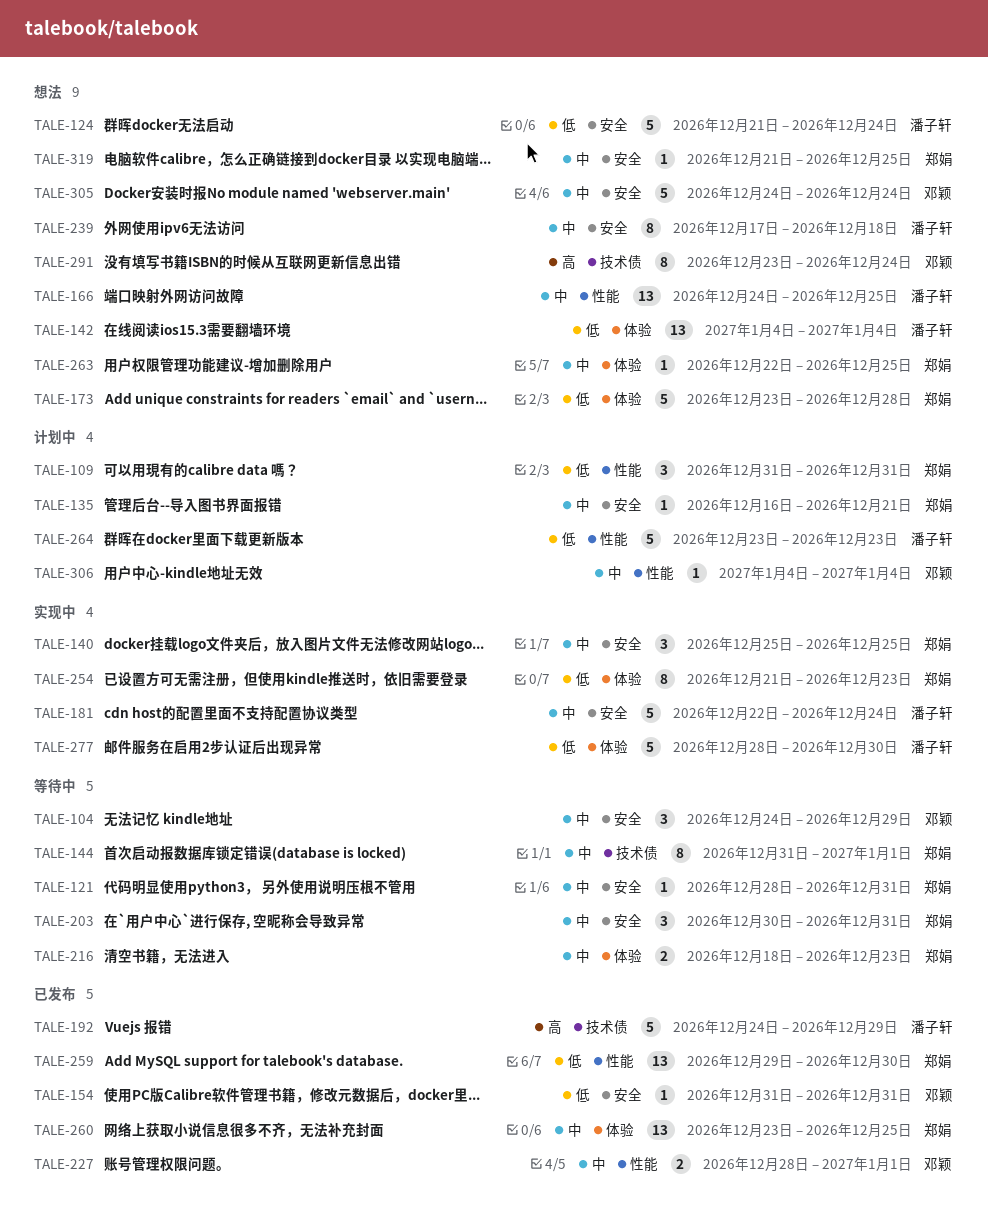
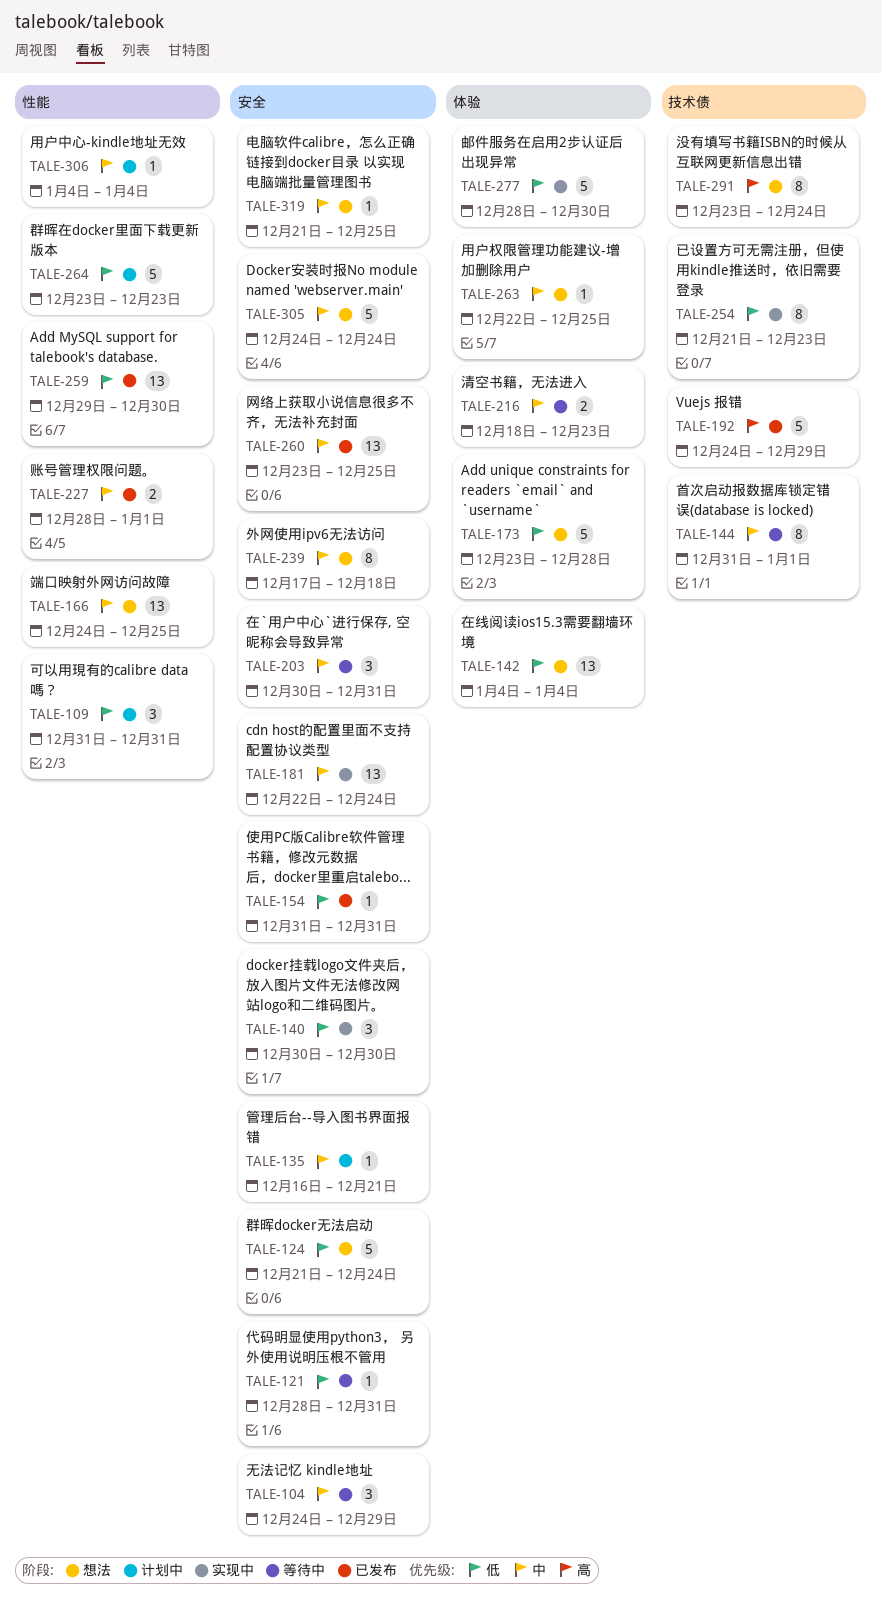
TALE-121, priority: 中 -> 低
TALE-140, priority: 中 -> 低
TALE-140, start: Dec 25 -> Dec 30
TALE-140, due: Dec 25 -> Dec 30
TALE-181, estimate: 5 -> 13
TALE-254, label: 体验 -> 技术债
TALE-260, label: 体验 -> 安全

